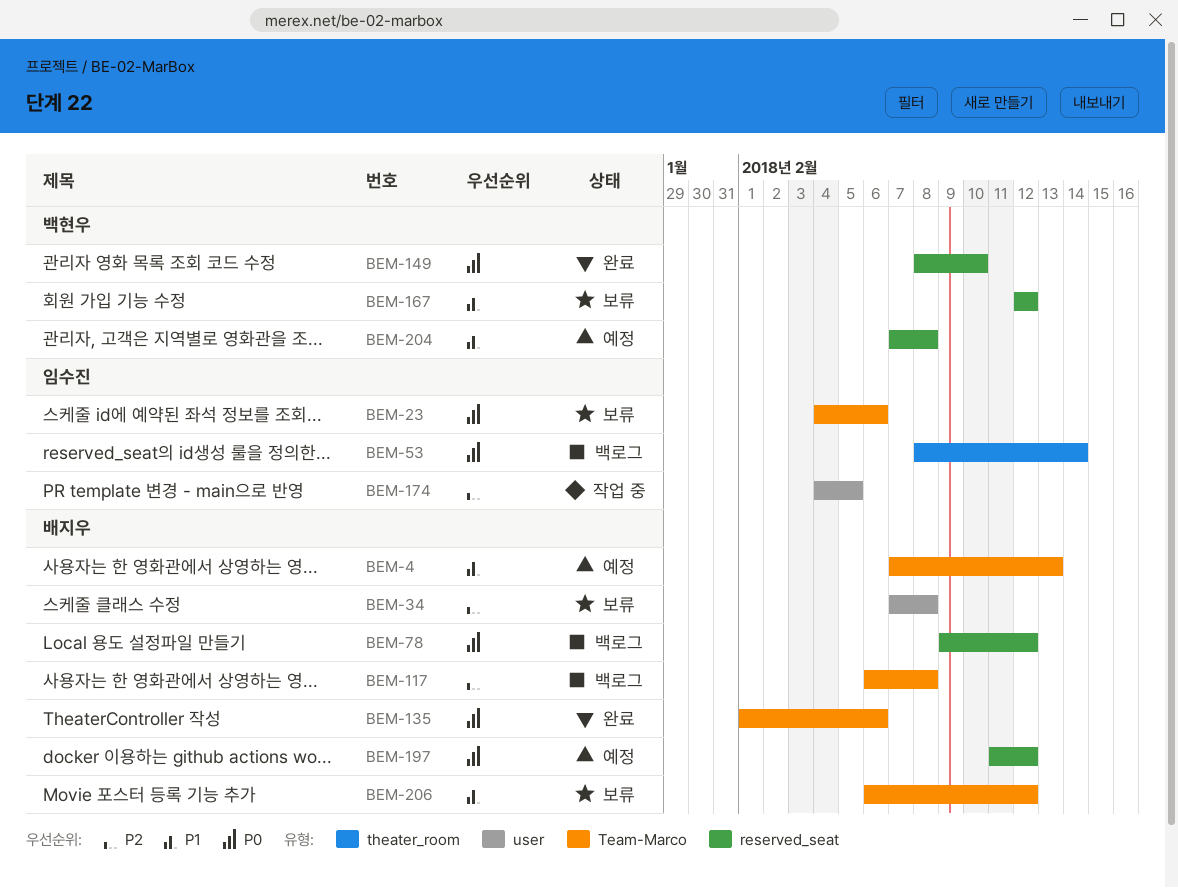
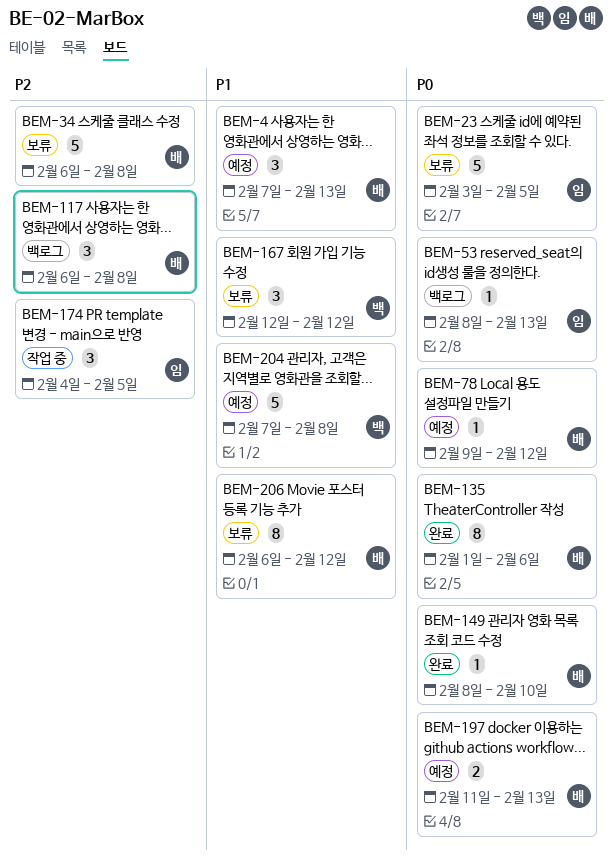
BEM-23, start: Feb 4 -> Feb 3
BEM-23, due: Feb 6 -> Feb 5
BEM-34, start: Feb 7 -> Feb 6
BEM-53, due: Feb 14 -> Feb 13
BEM-78, status: 백로그 -> 예정
BEM-149, owner: 백현우 -> 배지우
BEM-197, due: Feb 12 -> Feb 13

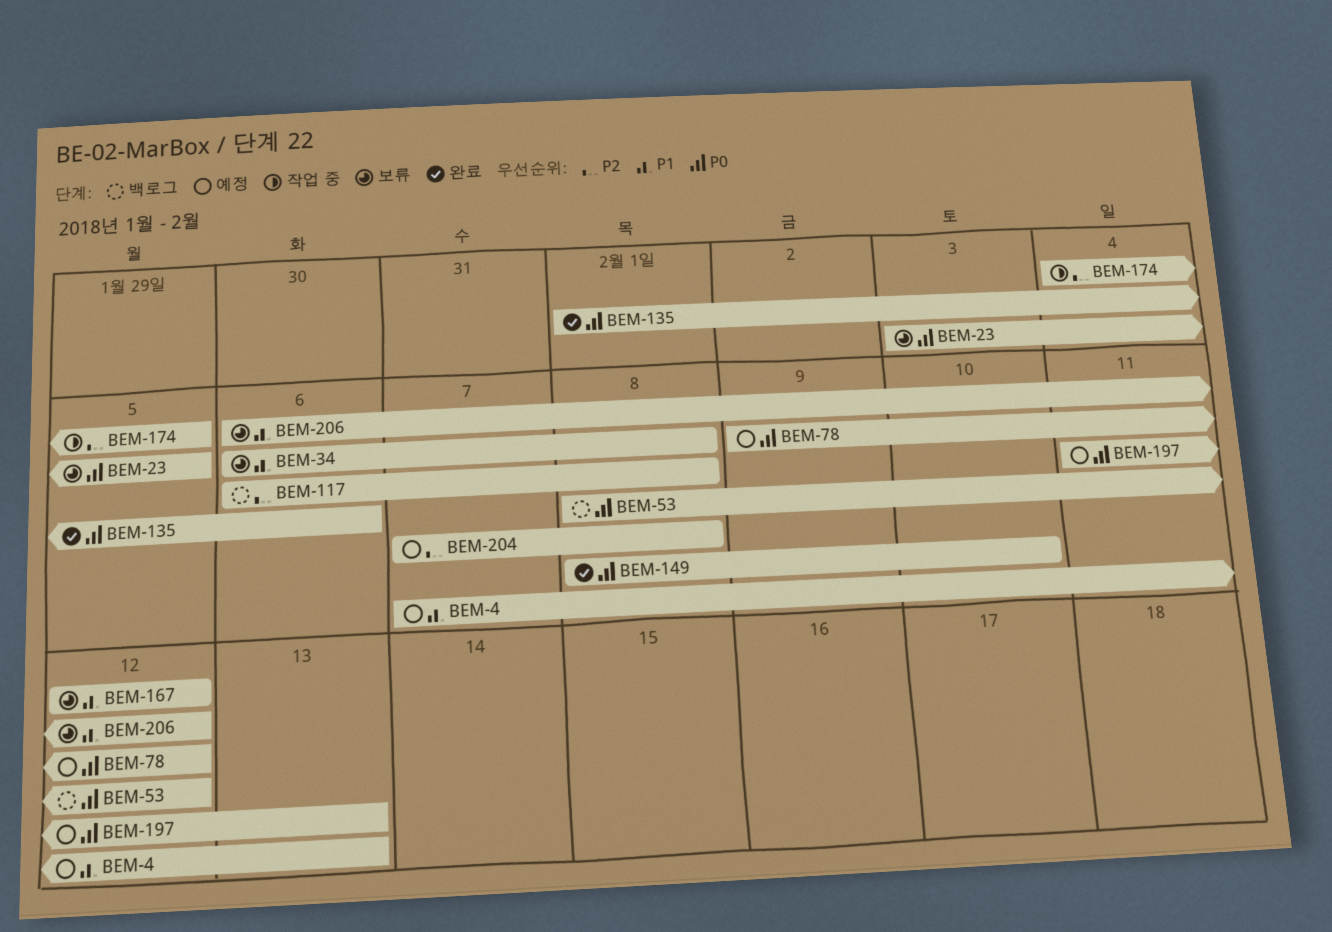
BEM-34, priority: P2 -> P1
BEM-53, due: Feb 13 -> Feb 12
BEM-204, priority: P1 -> P2

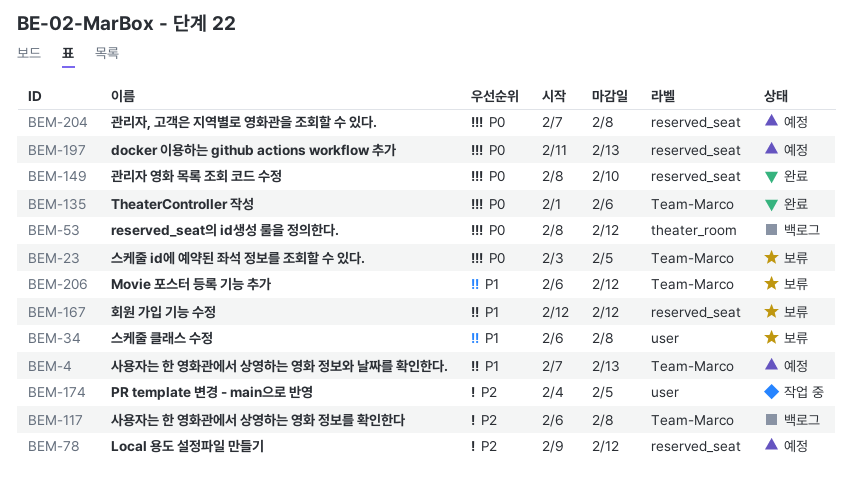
BEM-78, priority: P0 -> P2
BEM-204, priority: P2 -> P0

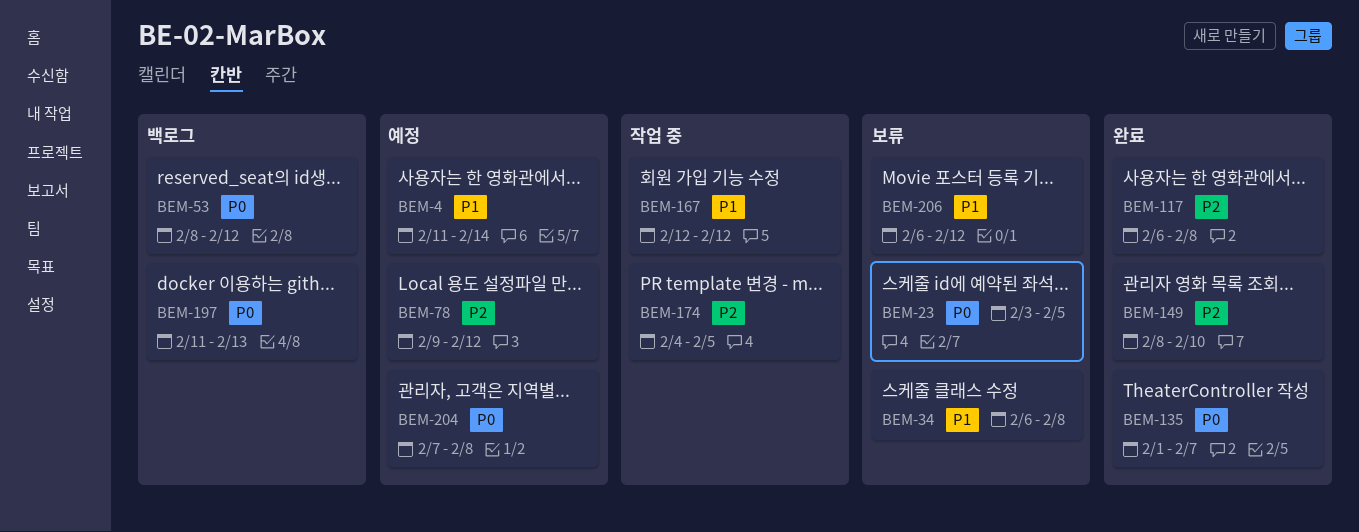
BEM-4, start: Feb 7 -> Feb 11
BEM-4, due: Feb 13 -> Feb 14
BEM-117, status: 백로그 -> 완료
BEM-135, due: Feb 6 -> Feb 7
BEM-149, priority: P0 -> P2
BEM-167, status: 보류 -> 작업 중
BEM-197, status: 예정 -> 백로그

